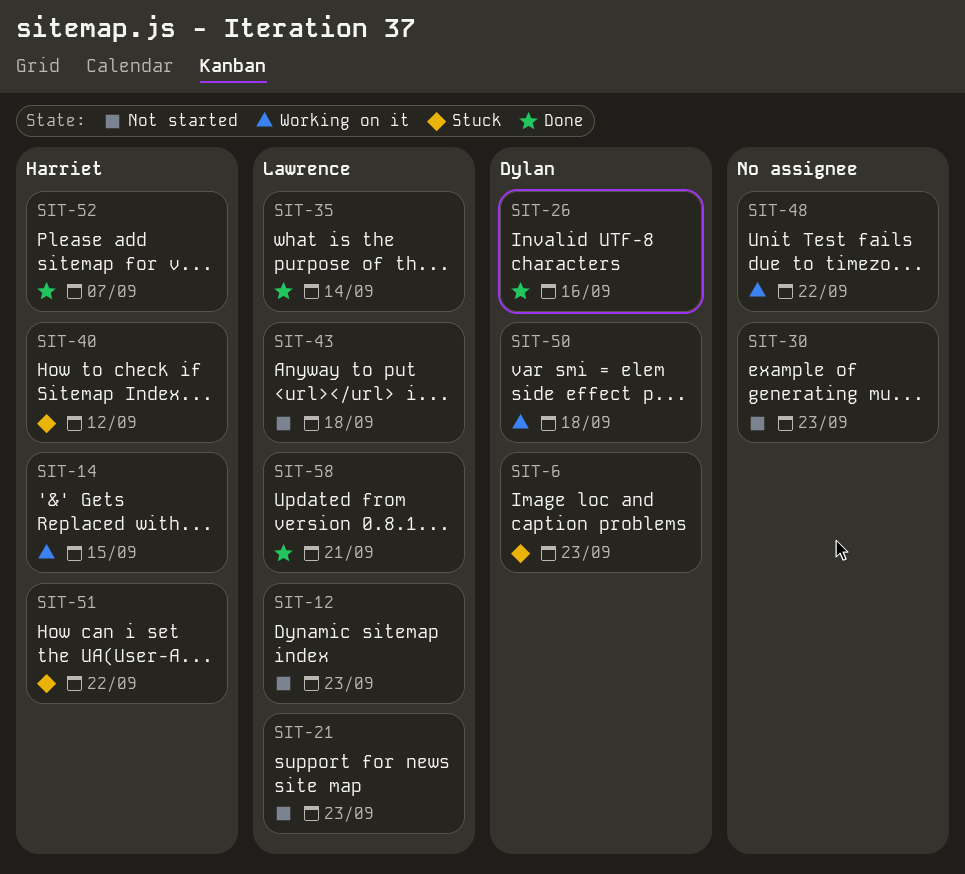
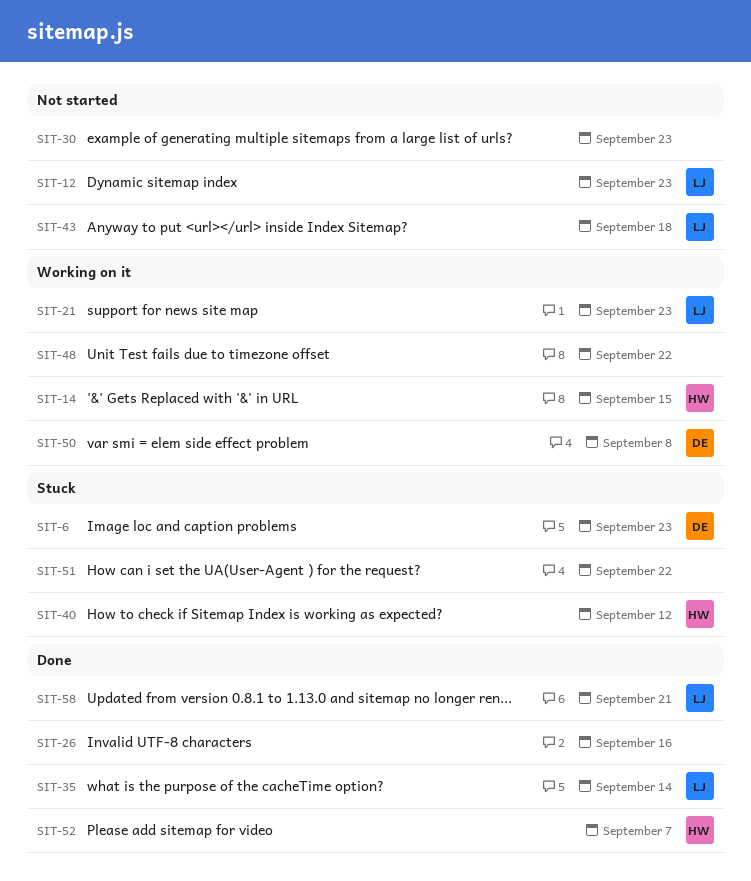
SIT-21, status: Not started -> Working on it
SIT-26, owner: Dylan -> none
SIT-50, due: Sep 18 -> Sep 8
SIT-51, owner: Harriet -> none

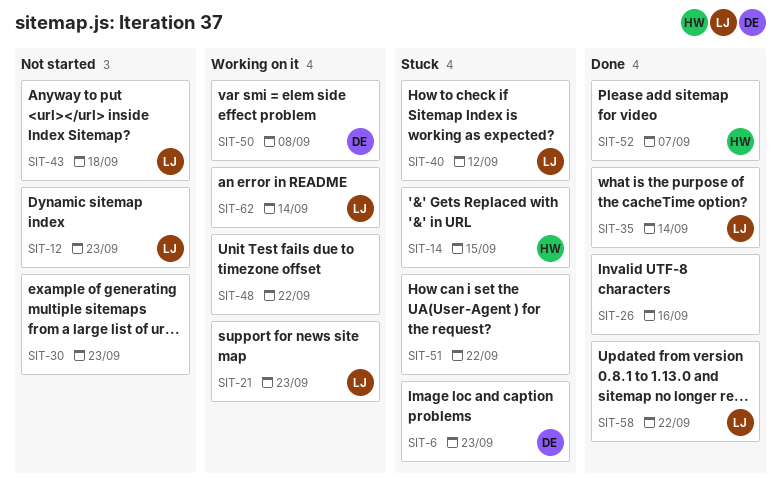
SIT-14, status: Working on it -> Stuck
SIT-40, owner: HW -> LJ
SIT-58, due: Sep 21 -> Sep 22
SIT-62: none -> present

